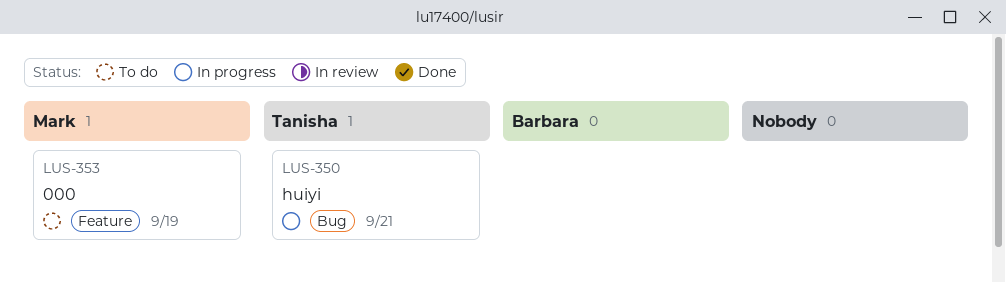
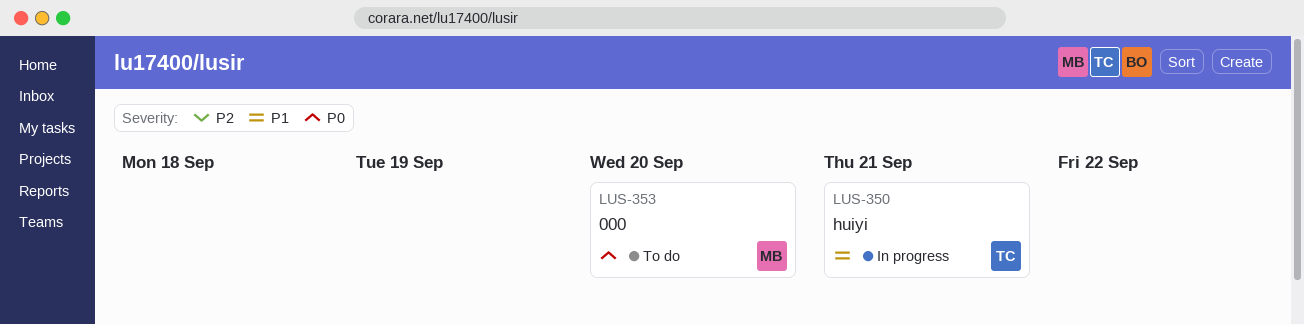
LUS-353, due: Sep 19 -> Sep 20

